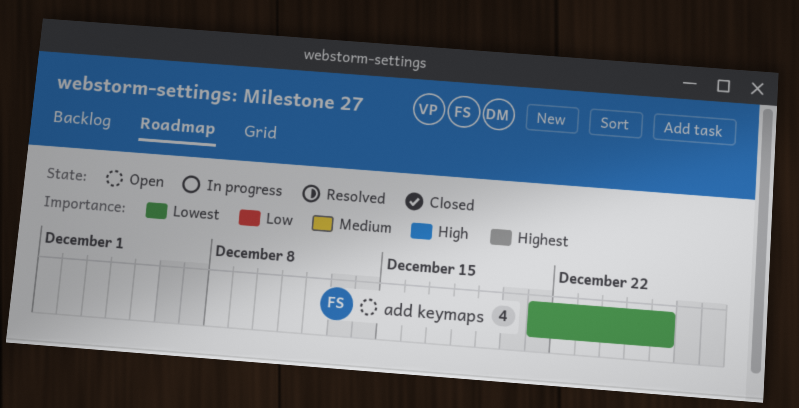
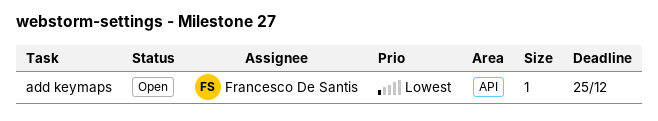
add keymaps, estimate: 4 -> 1
add keymaps, due: Dec 26 -> Dec 25

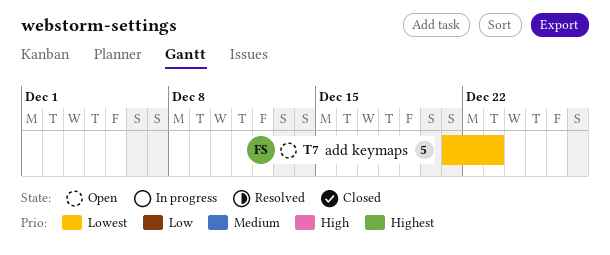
add keymaps, estimate: 1 -> 5
add keymaps, due: Dec 25 -> Dec 23

